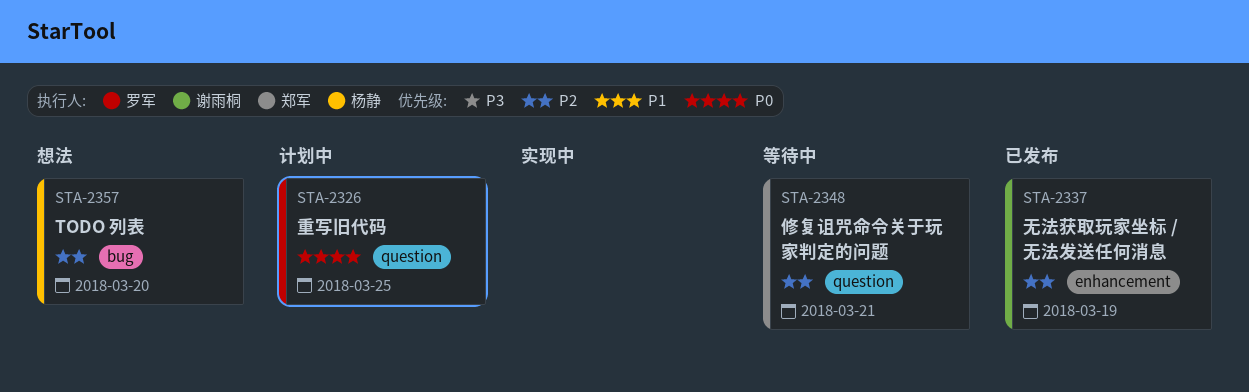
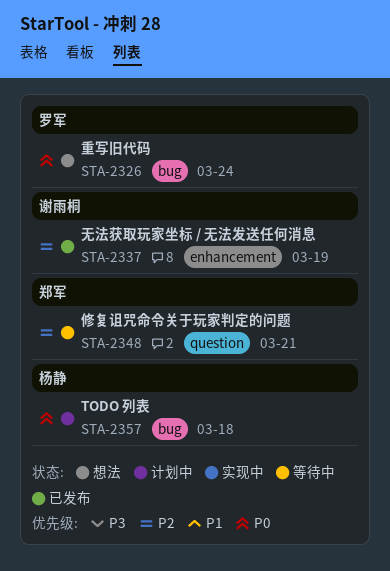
STA-2326, status: 计划中 -> 想法
STA-2326, label: question -> bug
STA-2326, due: Mar 25 -> Mar 24
STA-2357, status: 想法 -> 计划中
STA-2357, priority: P2 -> P0
STA-2357, due: Mar 20 -> Mar 18

